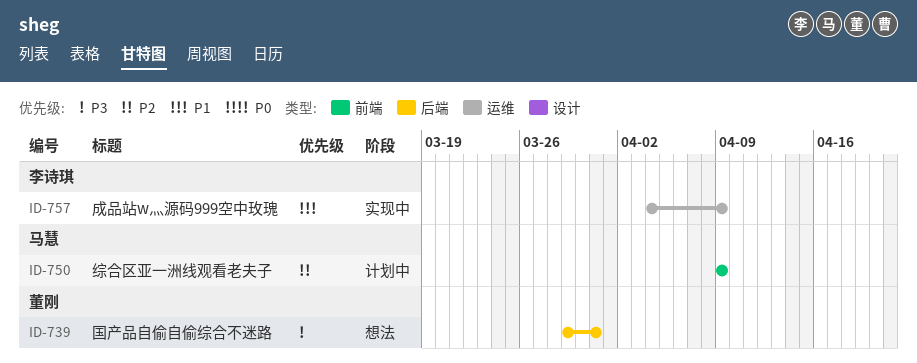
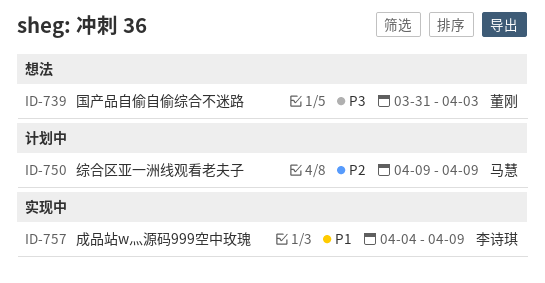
ID-739, start: Mar 29 -> Mar 31
ID-739, due: Mar 31 -> Apr 3

